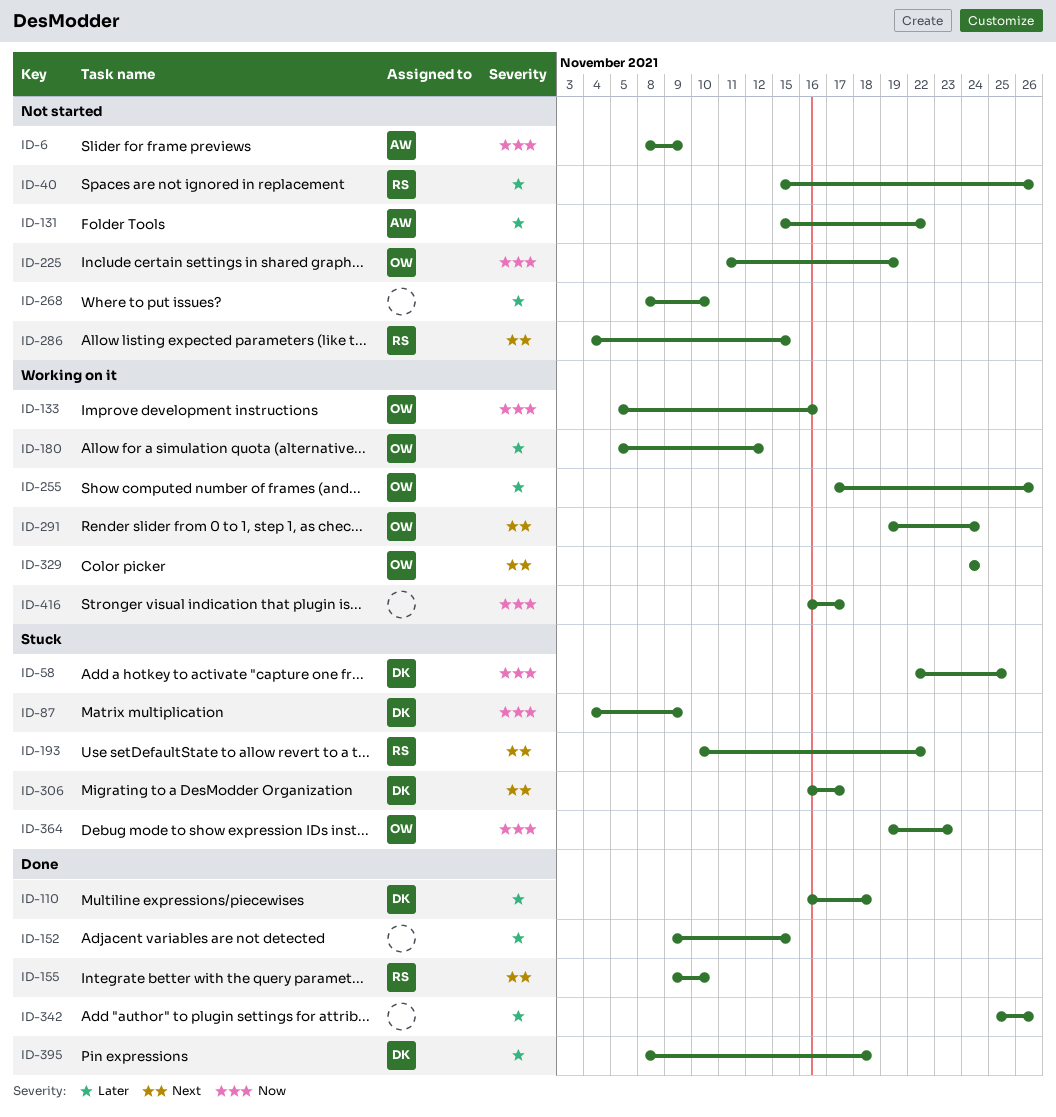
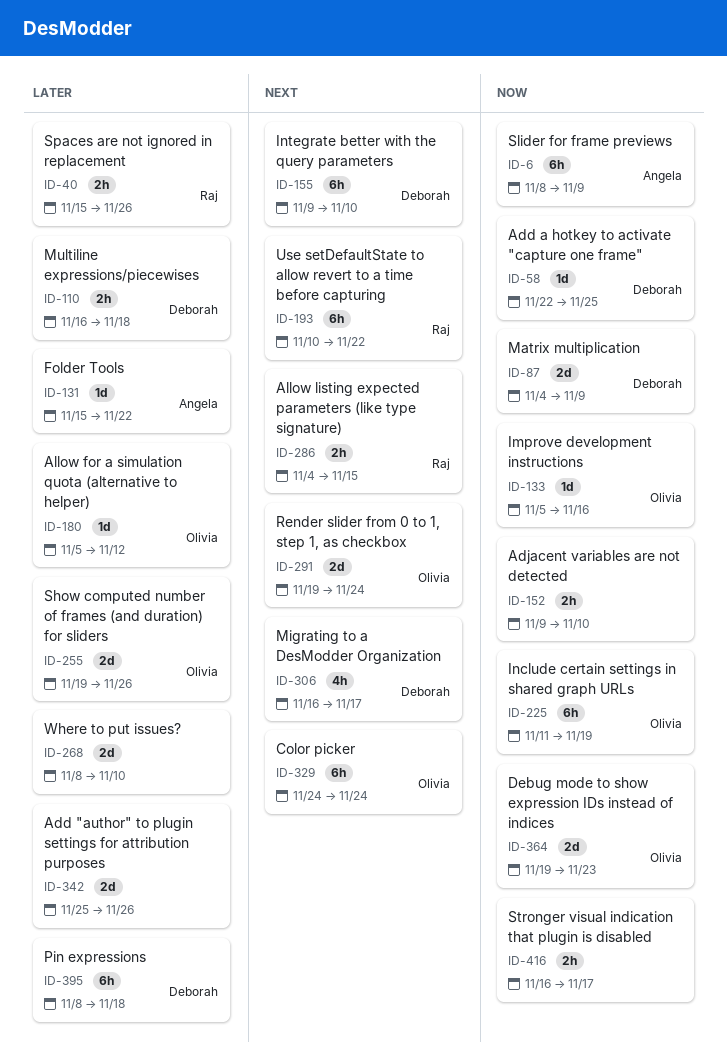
ID-152, priority: Later -> Now
ID-152, due: Nov 15 -> Nov 10
ID-155, owner: Raj -> Deborah
ID-255, start: Nov 17 -> Nov 19

